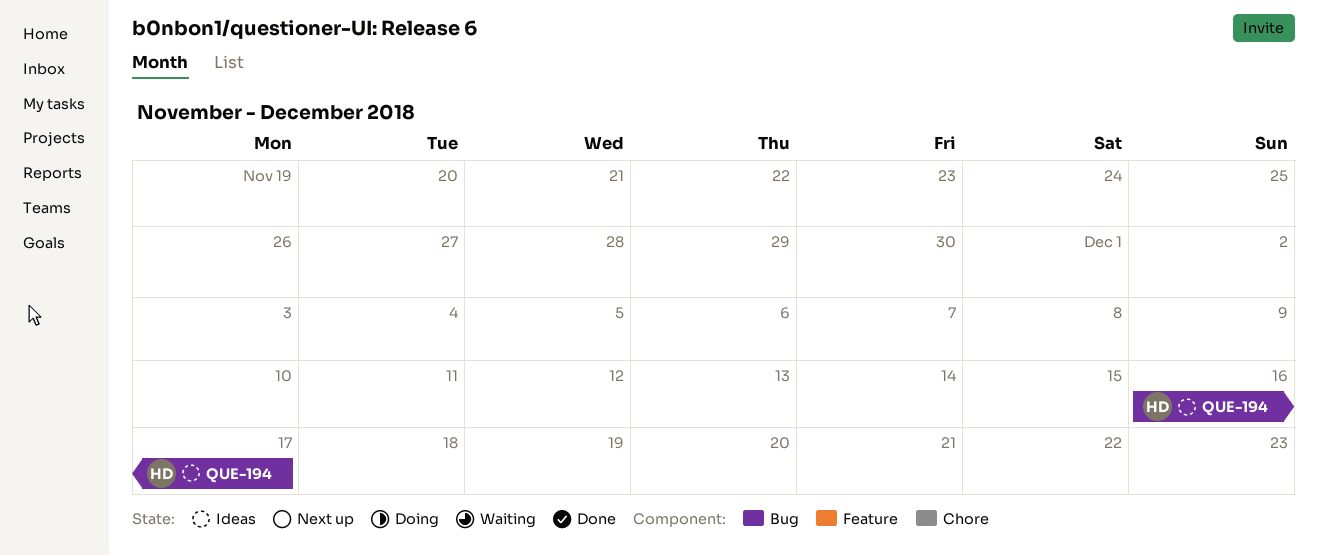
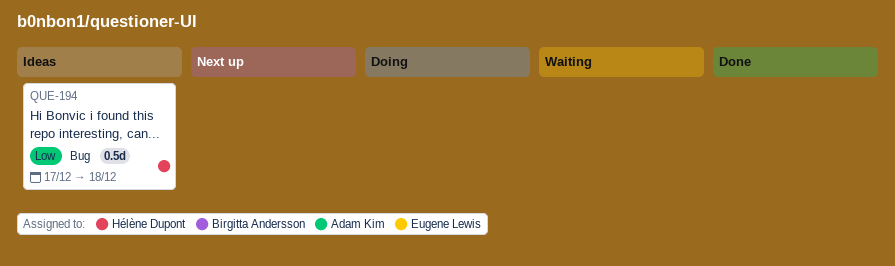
QUE-194, start: Dec 16 -> Dec 17
QUE-194, due: Dec 17 -> Dec 18

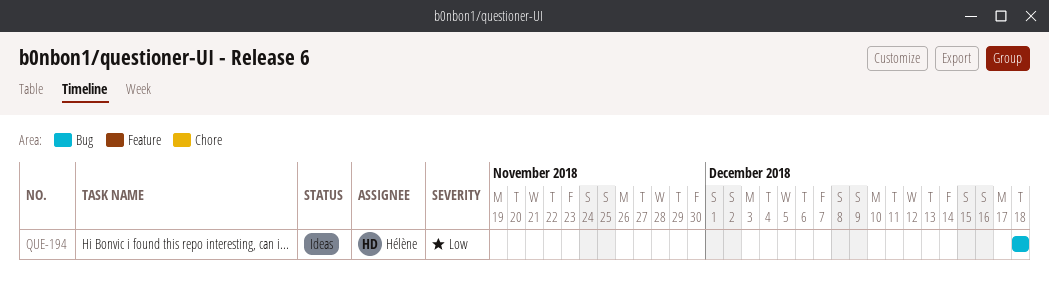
QUE-194, start: Dec 17 -> Dec 18

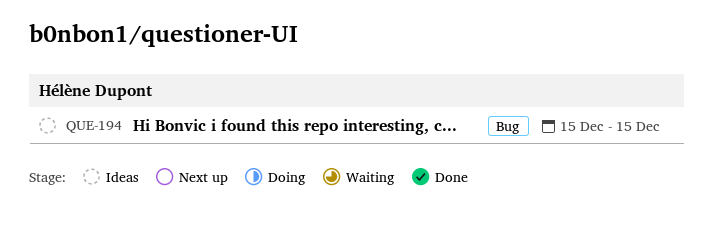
QUE-194, start: Dec 18 -> Dec 15
QUE-194, due: Dec 18 -> Dec 15

